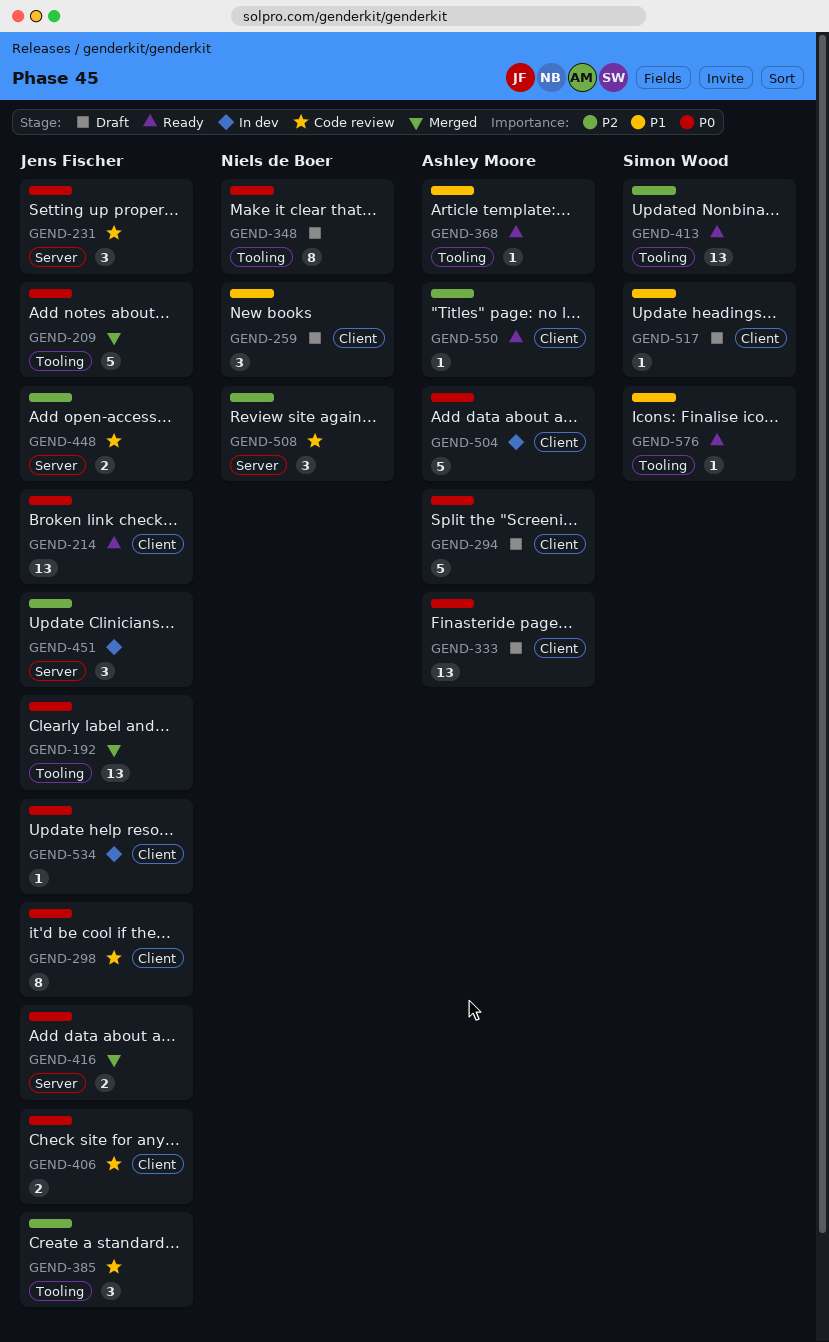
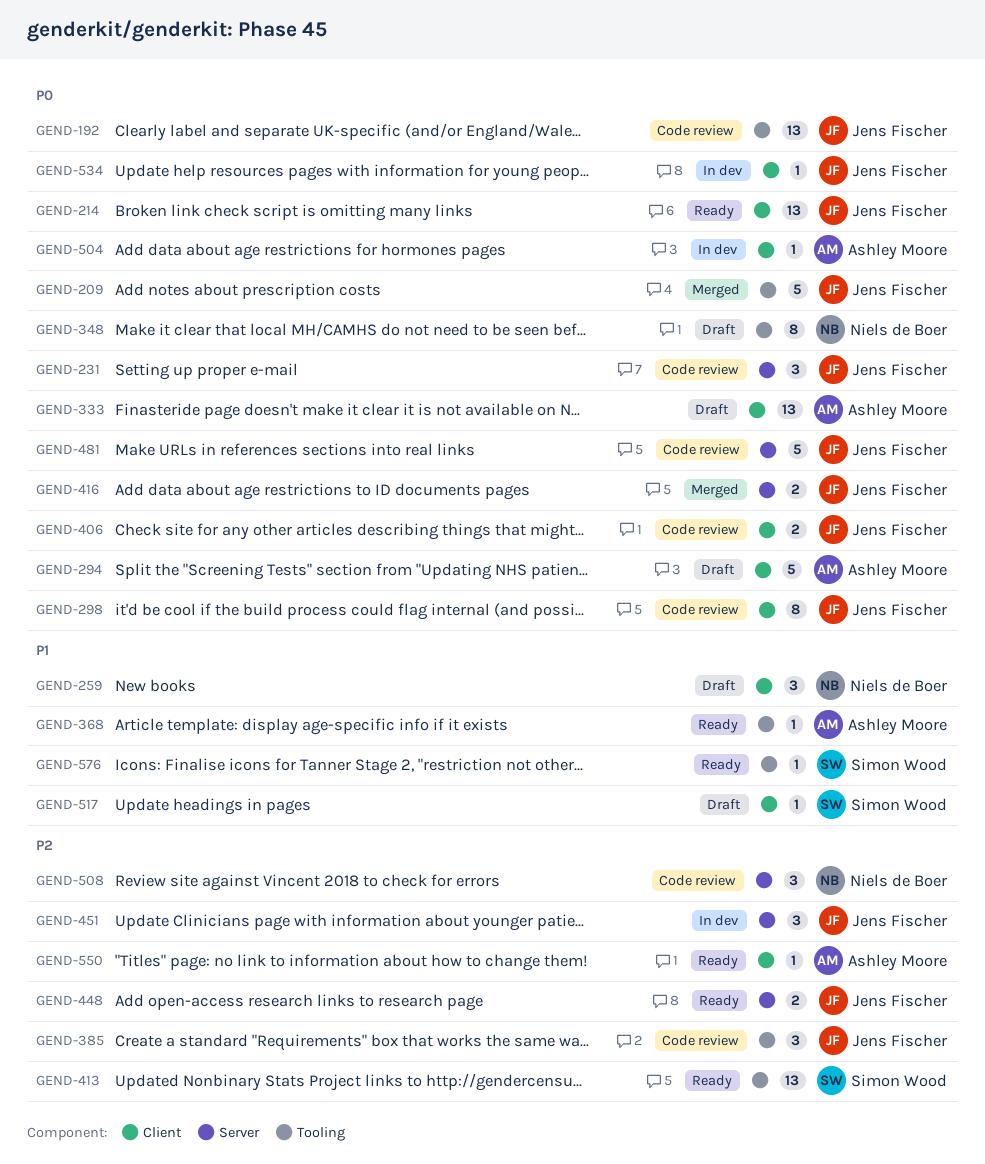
GEND-192, status: Merged -> Code review
GEND-448, status: Code review -> Ready
GEND-481: none -> present
GEND-504, estimate: 5 -> 1

